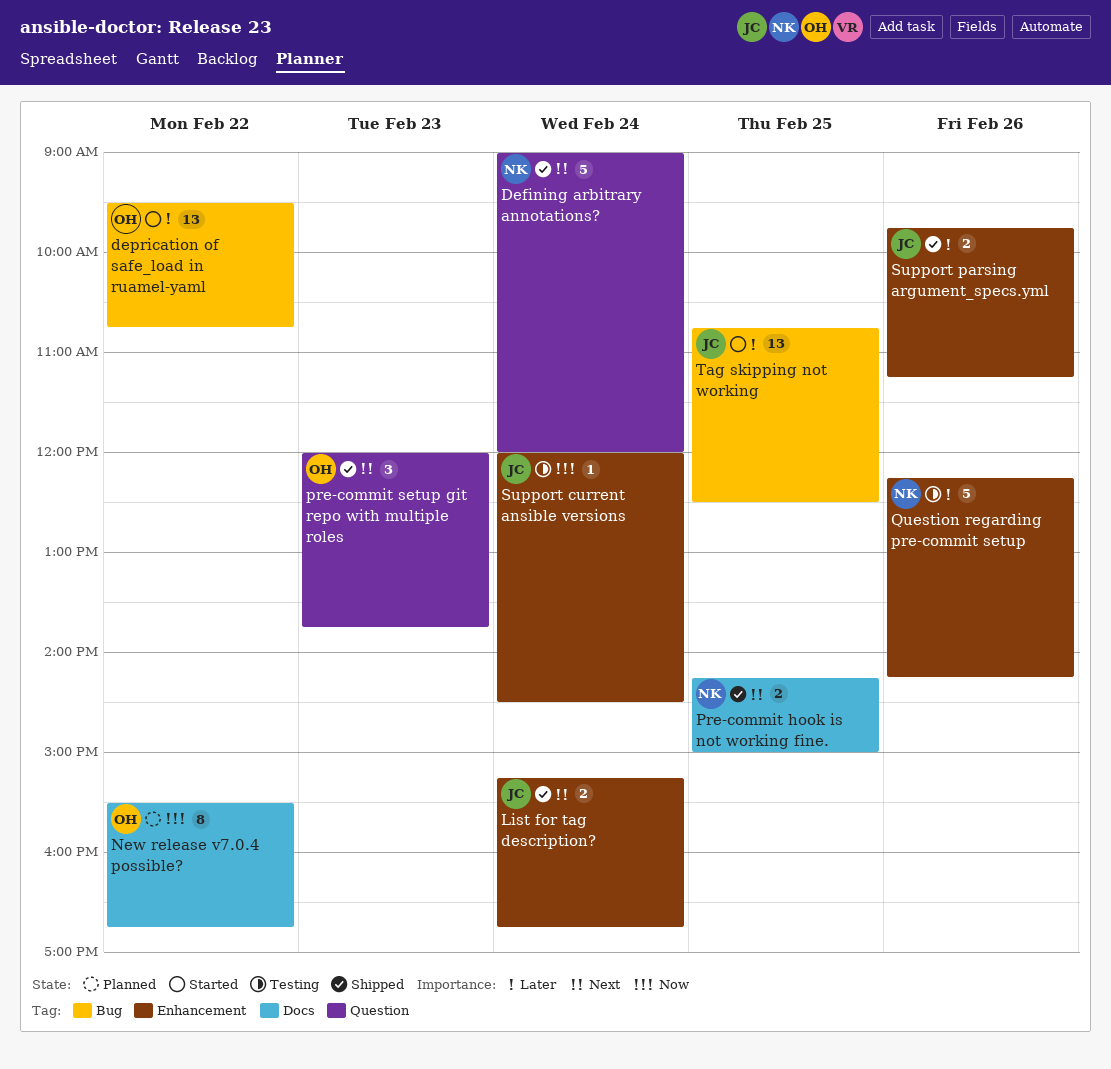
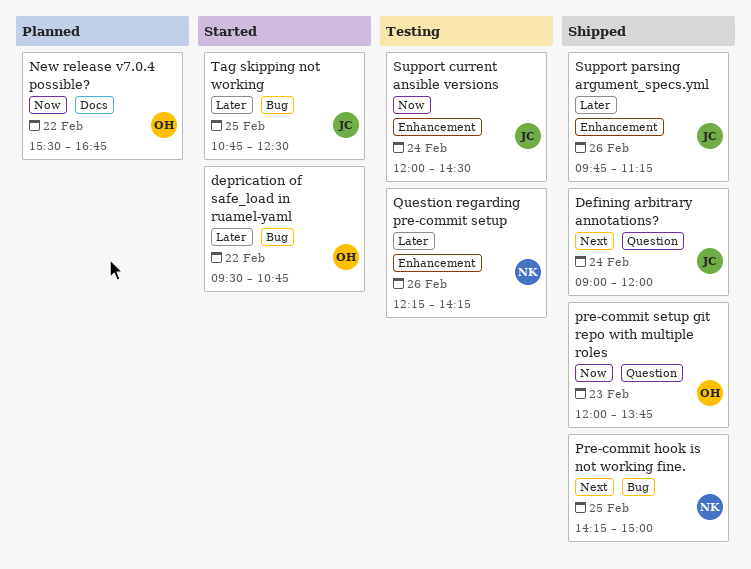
Defining arbitrary annotations?, owner: NK -> JC
List for tag description?: present -> none
Pre-commit hook is not working fine., label: Docs -> Bug
pre-commit setup git repo with multiple roles, priority: Next -> Now

